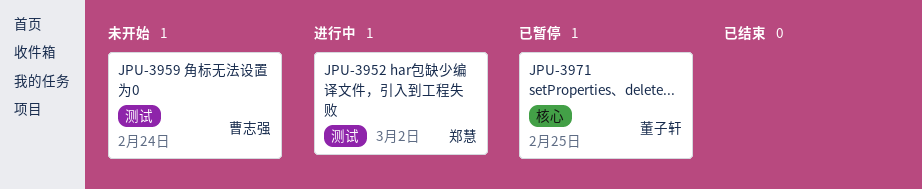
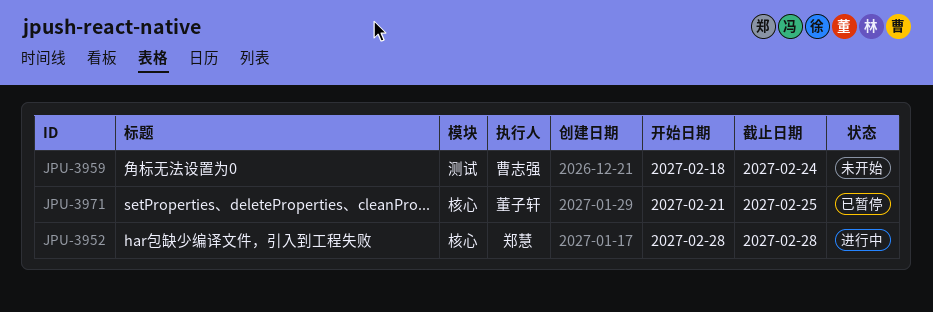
JPU-3952, label: 测试 -> 核心
JPU-3952, due: Mar 2 -> Feb 28

